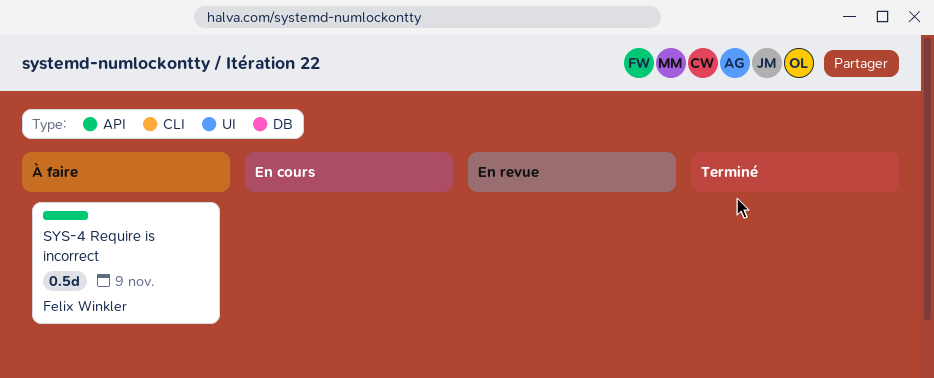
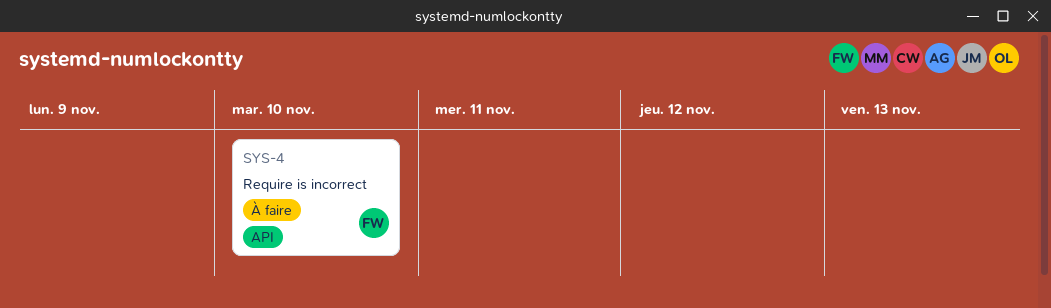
SYS-4, due: Nov 9 -> Nov 10

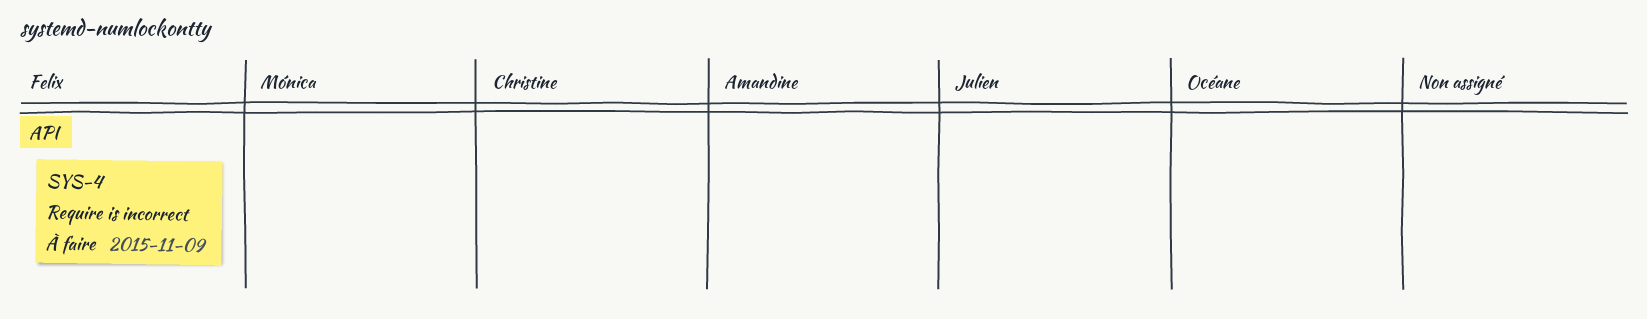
SYS-4, due: Nov 10 -> Nov 9

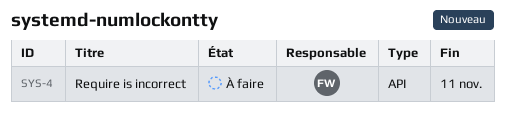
SYS-4, due: Nov 9 -> Nov 11

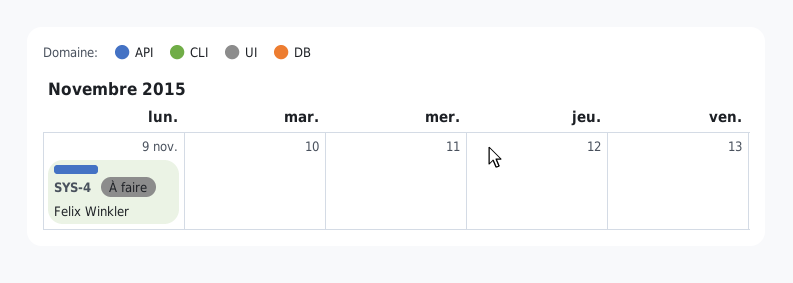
SYS-4, due: Nov 11 -> Nov 9

